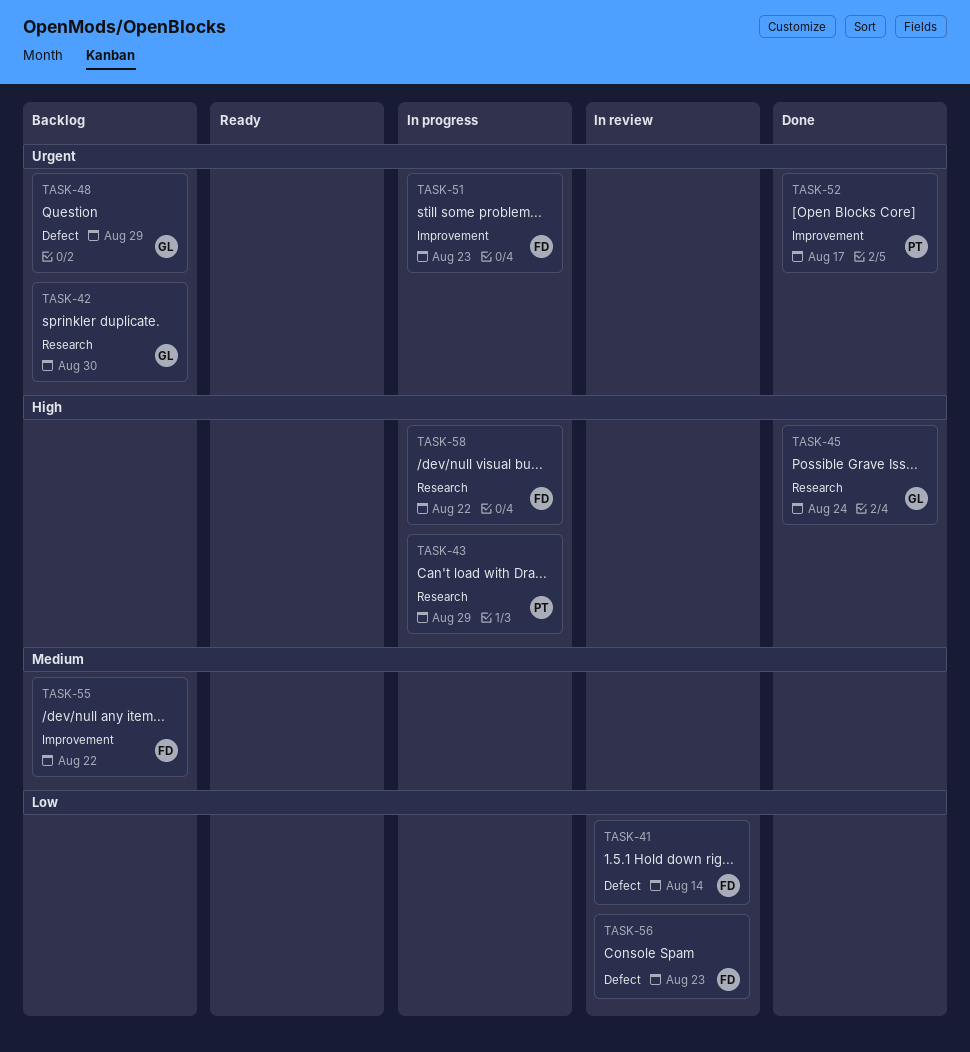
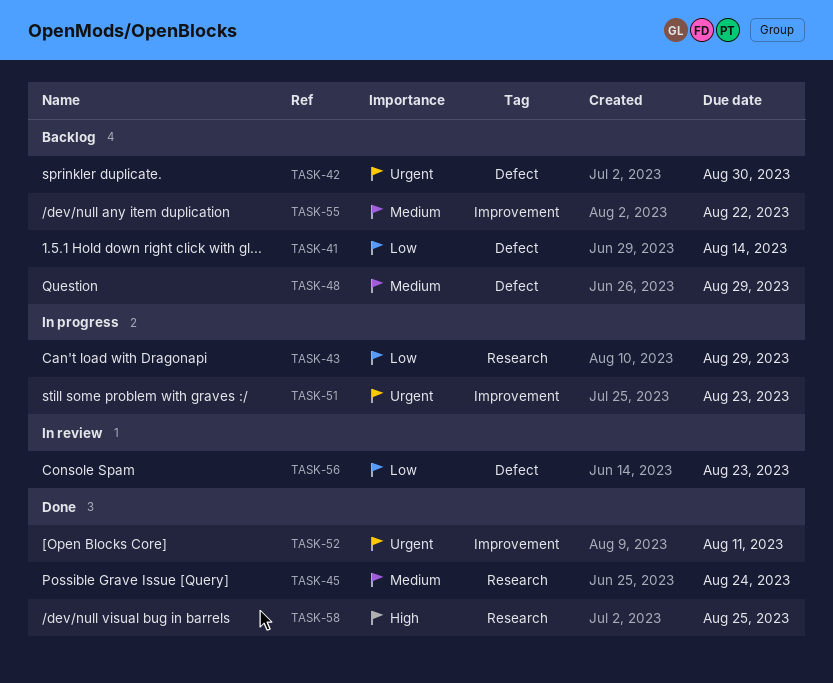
TASK-41, status: In review -> Backlog
TASK-42, label: Research -> Defect
TASK-43, priority: High -> Low
TASK-45, priority: High -> Medium
TASK-48, priority: Urgent -> Medium
TASK-52, due: Aug 17 -> Aug 11
TASK-58, status: In progress -> Done
TASK-58, due: Aug 22 -> Aug 25

